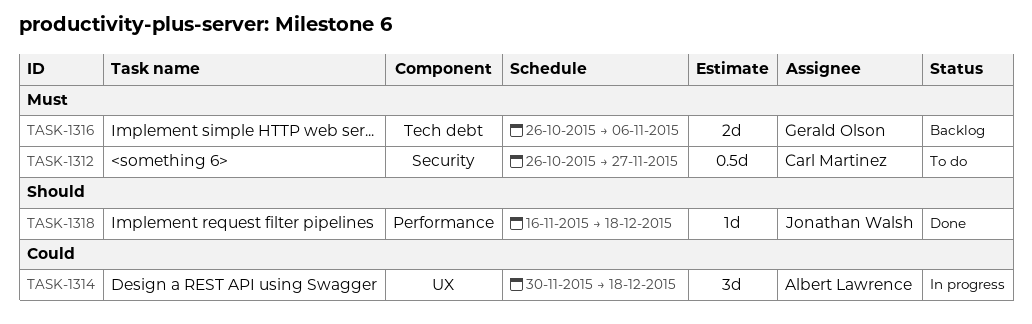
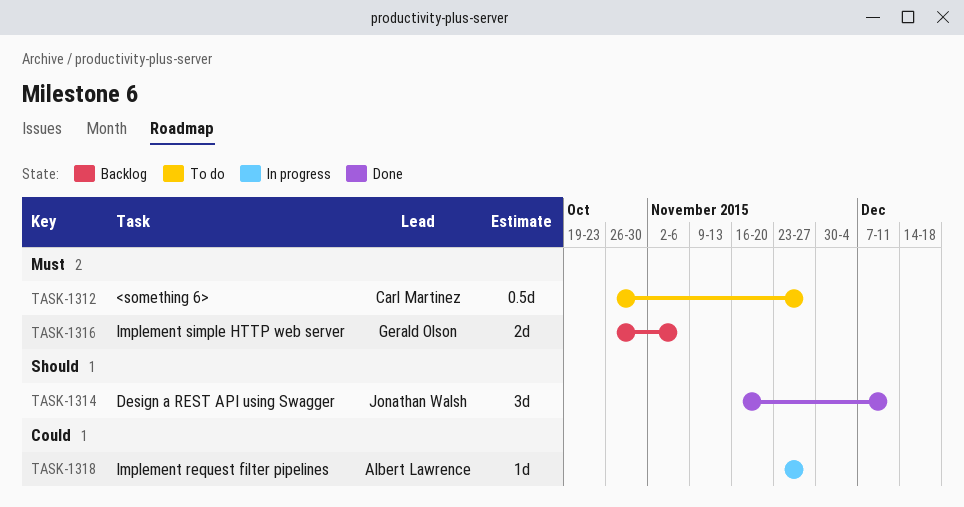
TASK-1314, status: In progress -> Done
TASK-1314, owner: Albert Lawrence -> Jonathan Walsh
TASK-1314, priority: Could -> Should
TASK-1314, start: Nov 30 -> Nov 16
TASK-1314, due: Dec 18 -> Dec 11
TASK-1318, status: Done -> In progress
TASK-1318, owner: Jonathan Walsh -> Albert Lawrence
TASK-1318, priority: Should -> Could
TASK-1318, start: Nov 16 -> Nov 23
TASK-1318, due: Dec 18 -> Nov 27

